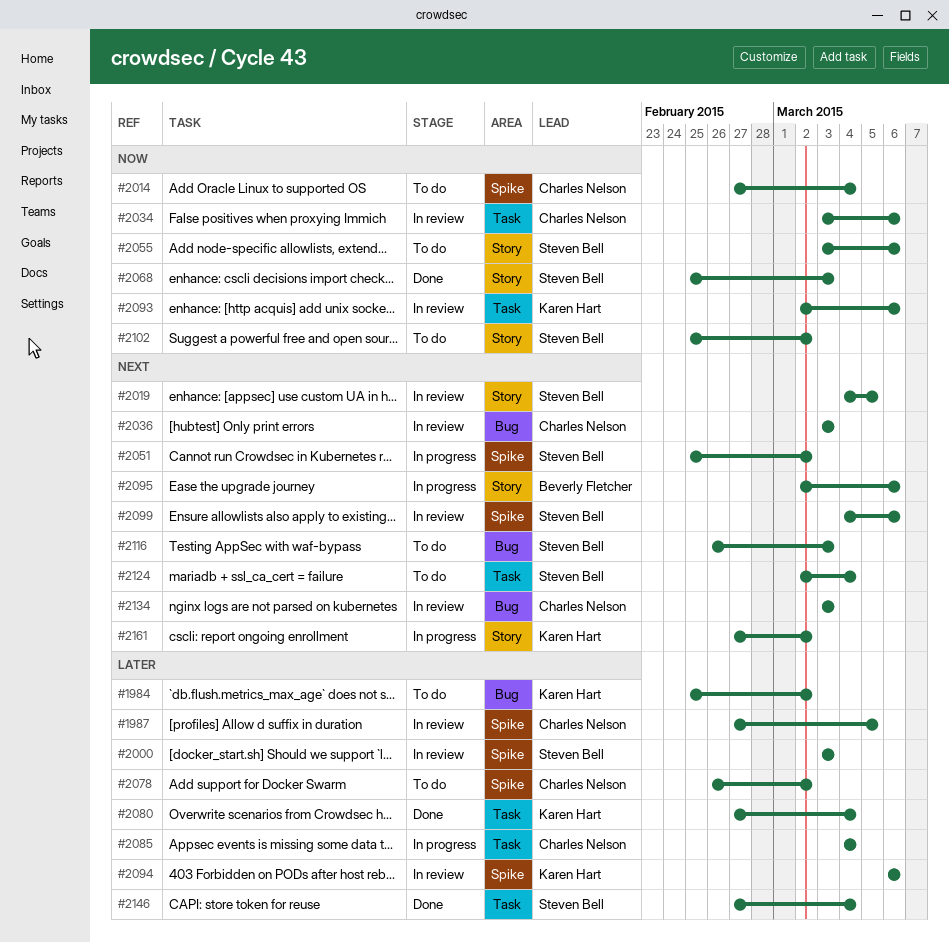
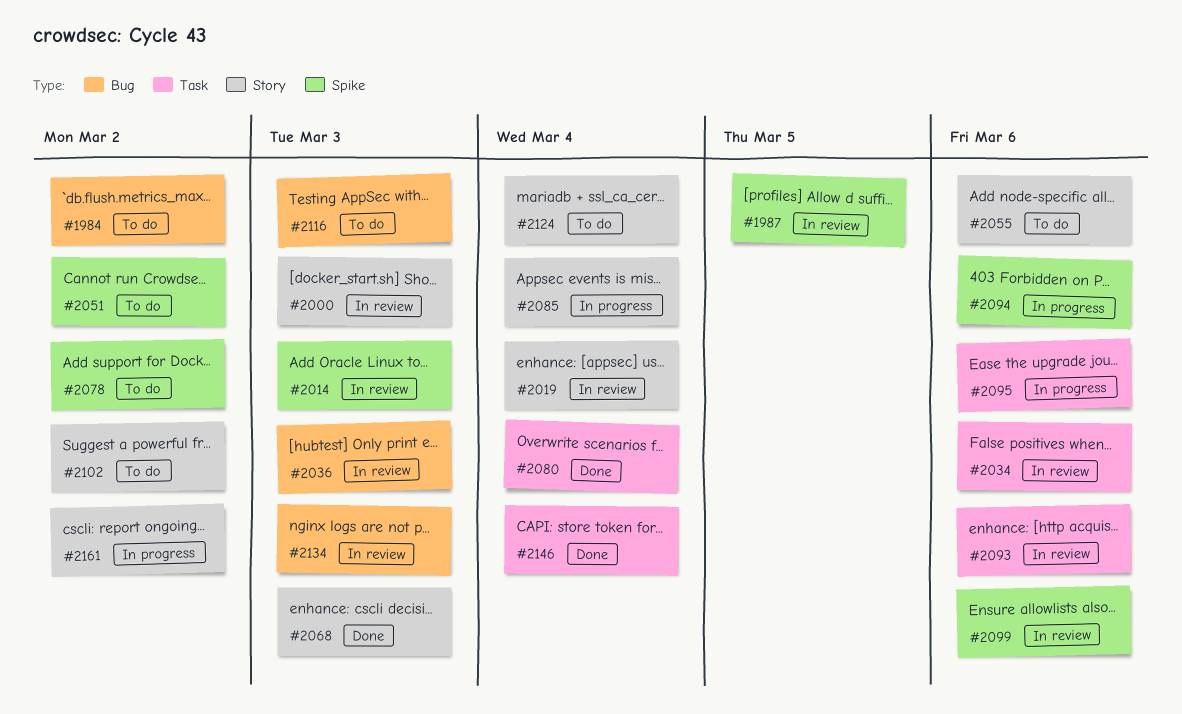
#2000, label: Spike -> Story
#2014, status: To do -> In review
#2014, due: Mar 4 -> Mar 3
#2019, due: Mar 5 -> Mar 4
#2051, status: In progress -> To do
#2085, label: Task -> Story
#2094, status: In review -> In progress
#2095, label: Story -> Task
#2124, label: Task -> Story

